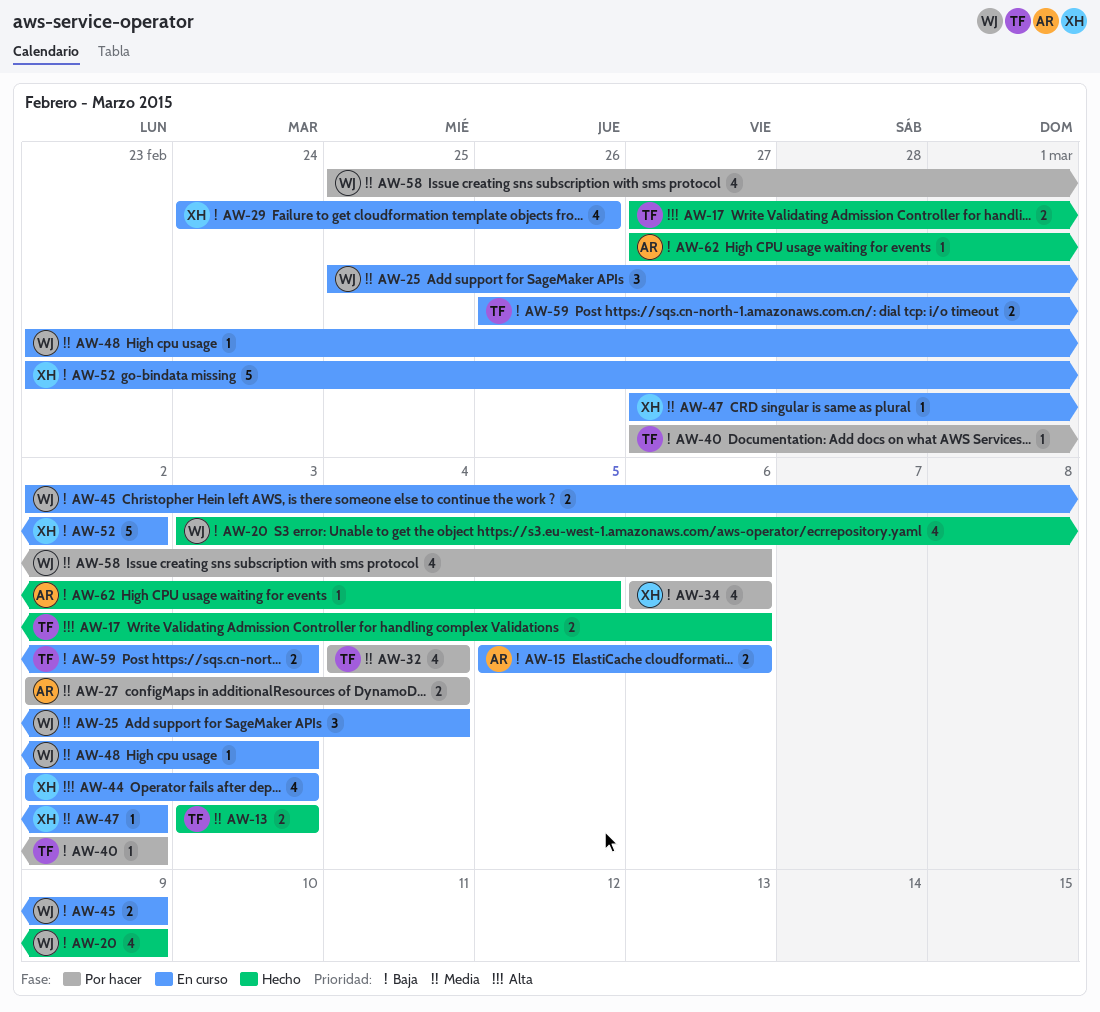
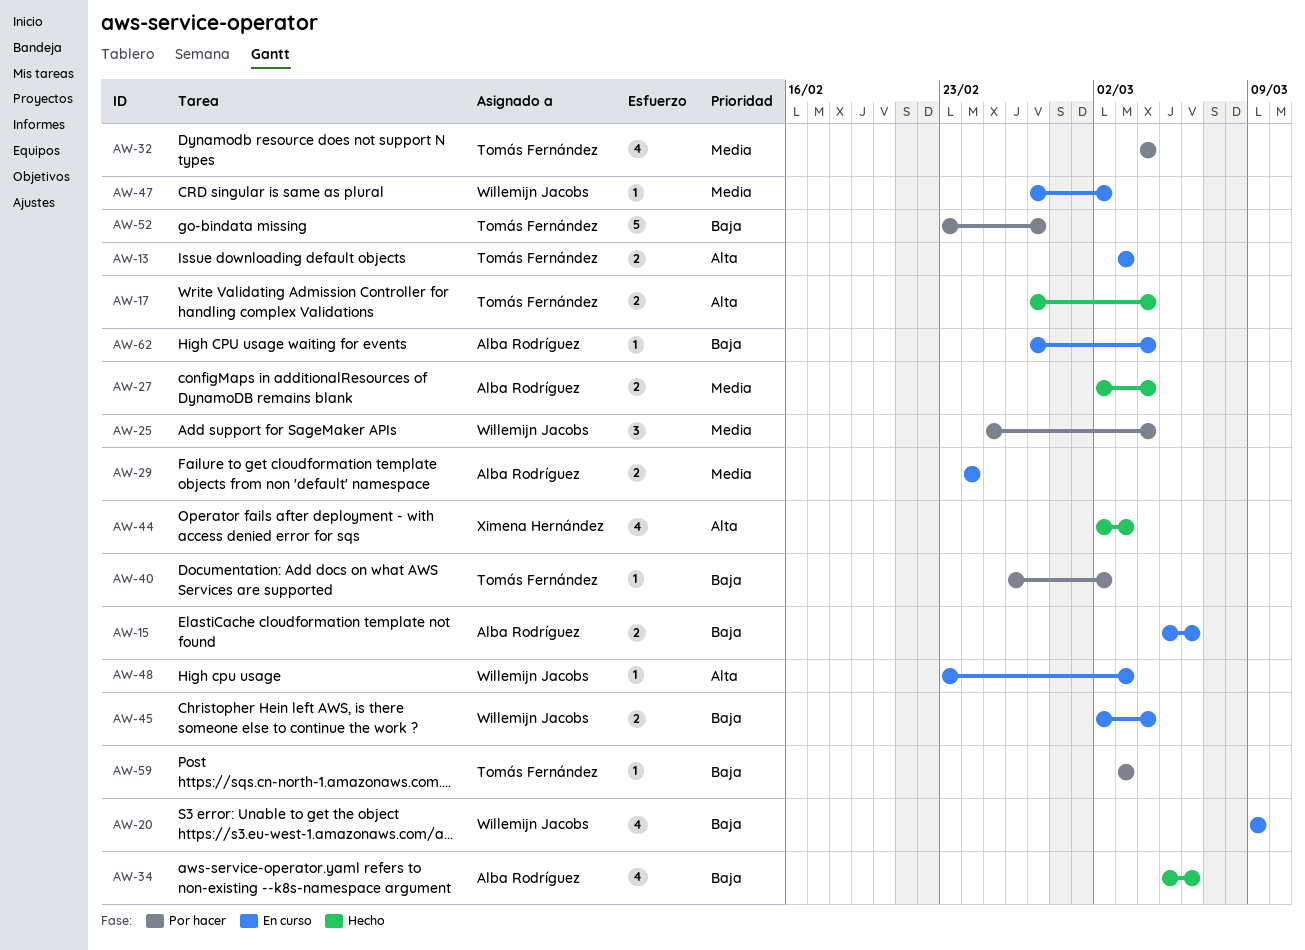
AW-13, status: Hecho -> En curso
AW-13, priority: Media -> Alta
AW-17, due: Mar 6 -> Mar 4
AW-20, status: Hecho -> En curso
AW-20, start: Mar 3 -> Mar 9
AW-25, status: En curso -> Por hacer
AW-27, status: Por hacer -> Hecho
AW-29, owner: Ximena Hernández -> Alba Rodríguez
AW-29, priority: Baja -> Media
AW-29, estimate: 4 -> 2
AW-29, due: Feb 26 -> Feb 24
AW-34, status: Por hacer -> Hecho
AW-34, owner: Ximena Hernández -> Alba Rodríguez
AW-34, start: Mar 6 -> Mar 5
AW-40, start: Feb 27 -> Feb 26
AW-44, status: En curso -> Hecho
AW-45, due: Mar 9 -> Mar 4
AW-47, owner: Ximena Hernández -> Willemijn Jacobs
AW-48, priority: Media -> Alta
AW-52, status: En curso -> Por hacer
AW-52, owner: Ximena Hernández -> Tomás Fernández
AW-52, due: Mar 2 -> Feb 27
AW-58: present -> none
AW-59, status: En curso -> Por hacer
AW-59, estimate: 2 -> 1
AW-59, start: Feb 26 -> Mar 3
AW-62, status: Hecho -> En curso
AW-62, due: Mar 5 -> Mar 4

